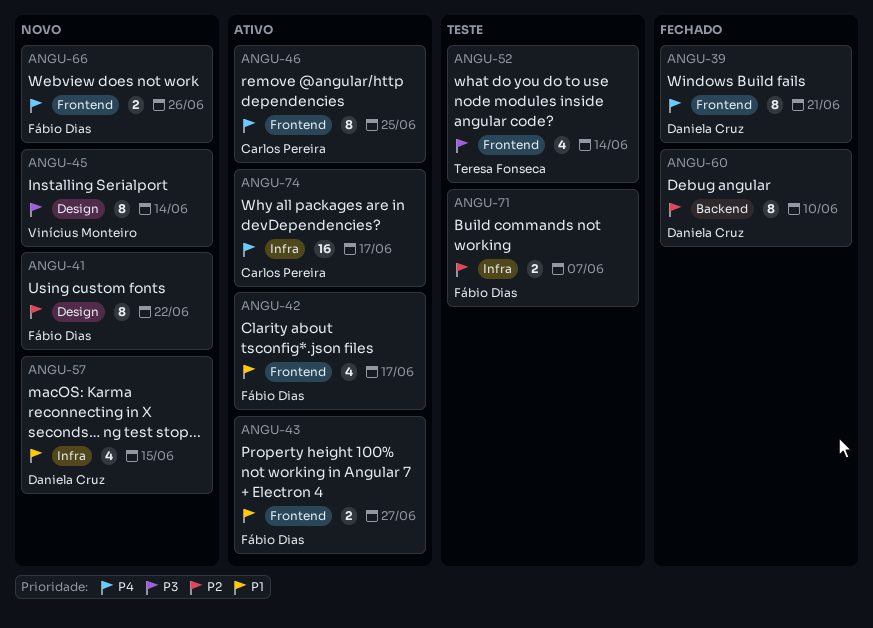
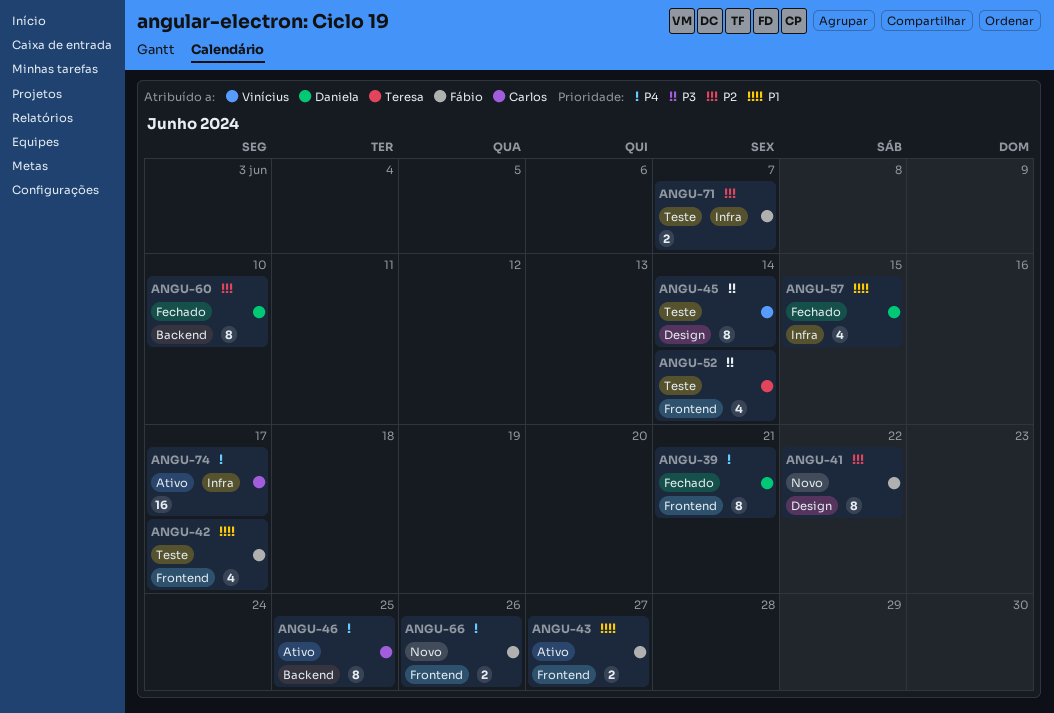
ANGU-42, status: Ativo -> Teste
ANGU-45, status: Novo -> Teste
ANGU-46, label: Frontend -> Backend
ANGU-57, status: Novo -> Fechado

